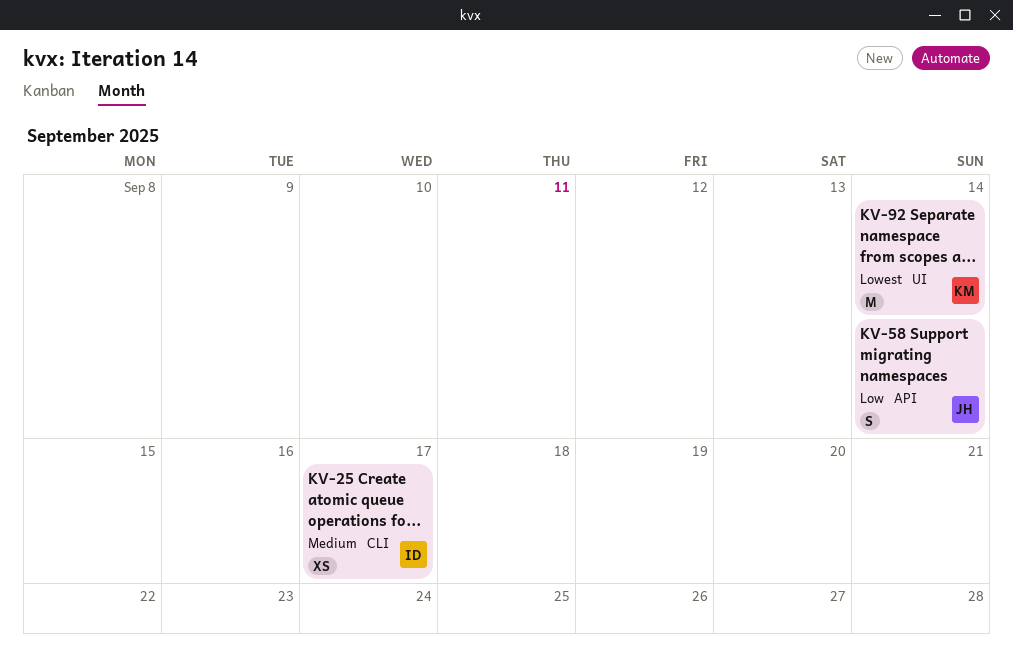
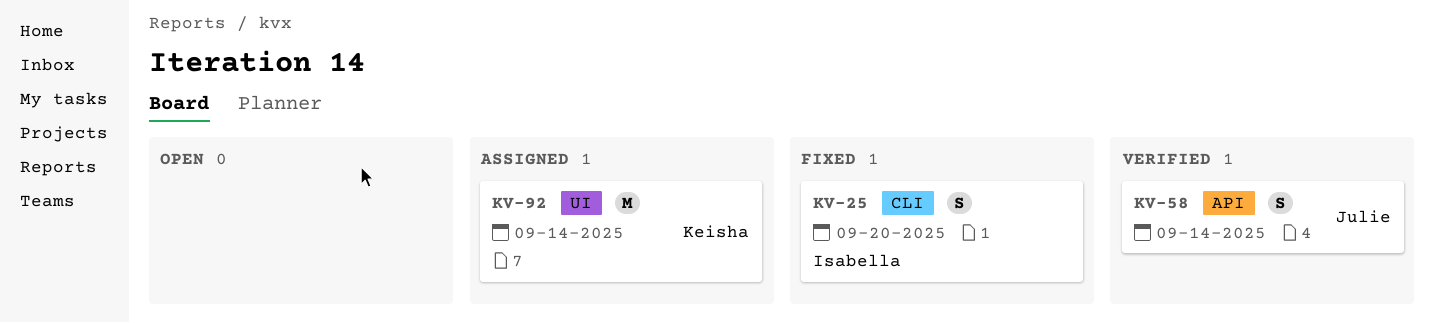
KV-25, estimate: XS -> S
KV-25, due: Sep 17 -> Sep 20

